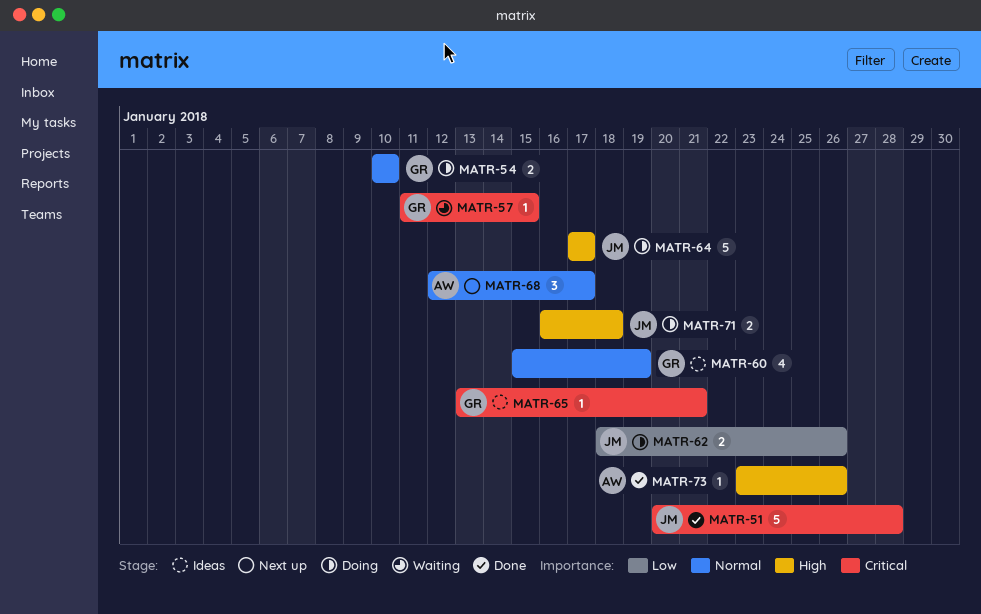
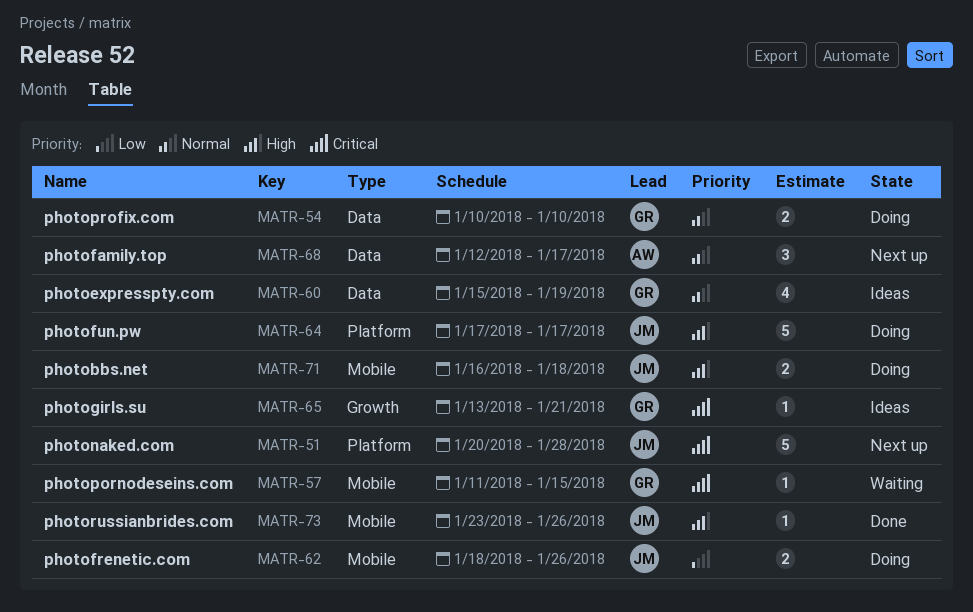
MATR-51, status: Done -> Next up
MATR-73, owner: AW -> JM

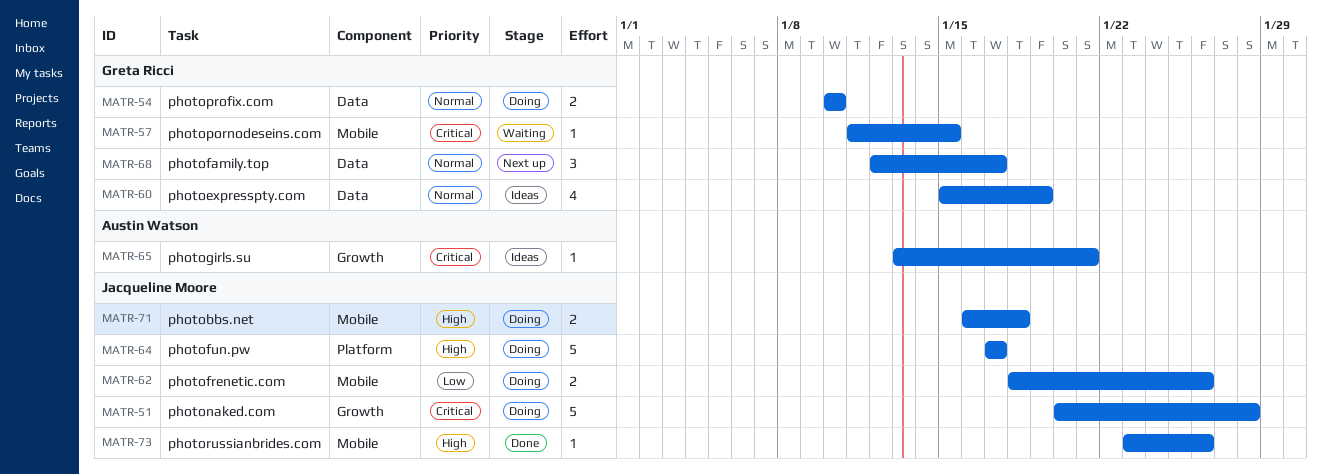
MATR-51, status: Next up -> Doing
MATR-51, label: Platform -> Growth
MATR-65, owner: Greta Ricci -> Austin Watson
MATR-68, owner: Austin Watson -> Greta Ricci

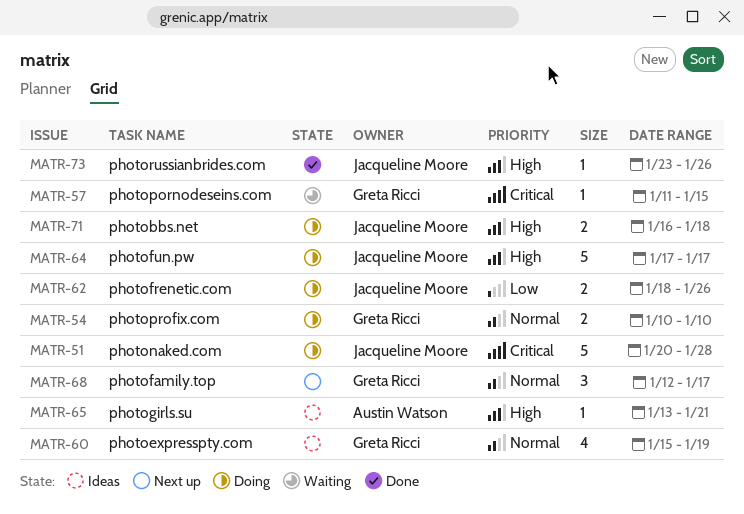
MATR-65, priority: Critical -> High

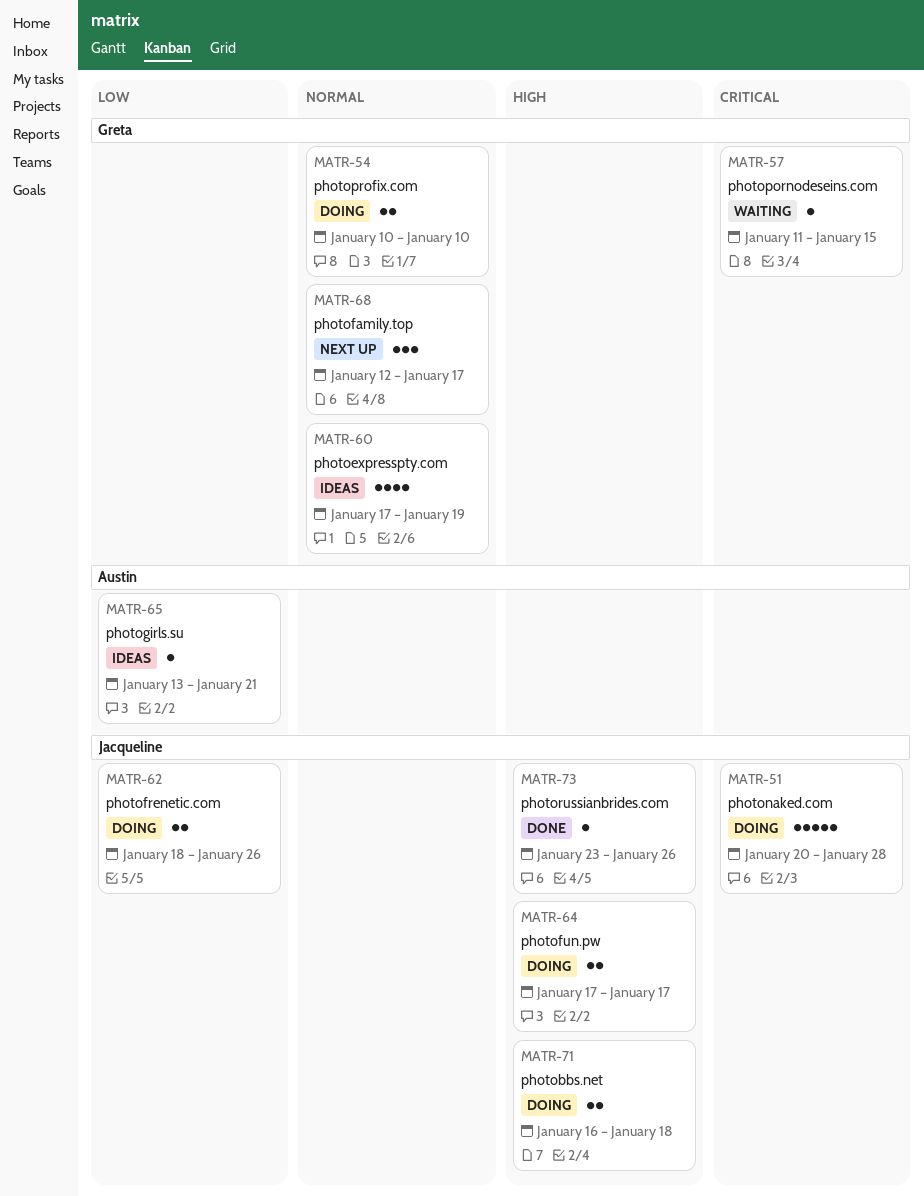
MATR-60, start: Jan 15 -> Jan 17
MATR-64, estimate: 5 -> 2
MATR-65, priority: High -> Low

